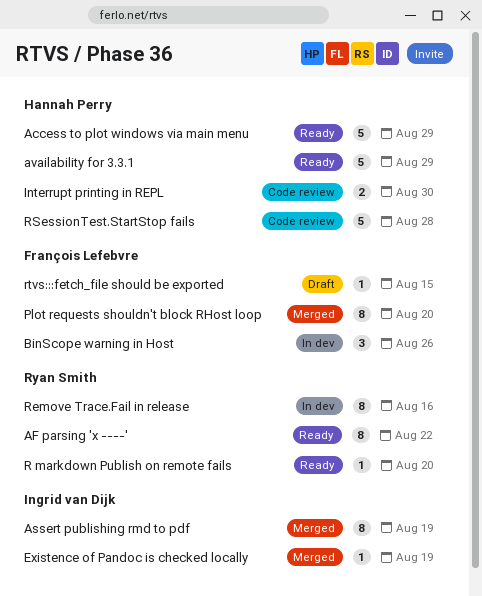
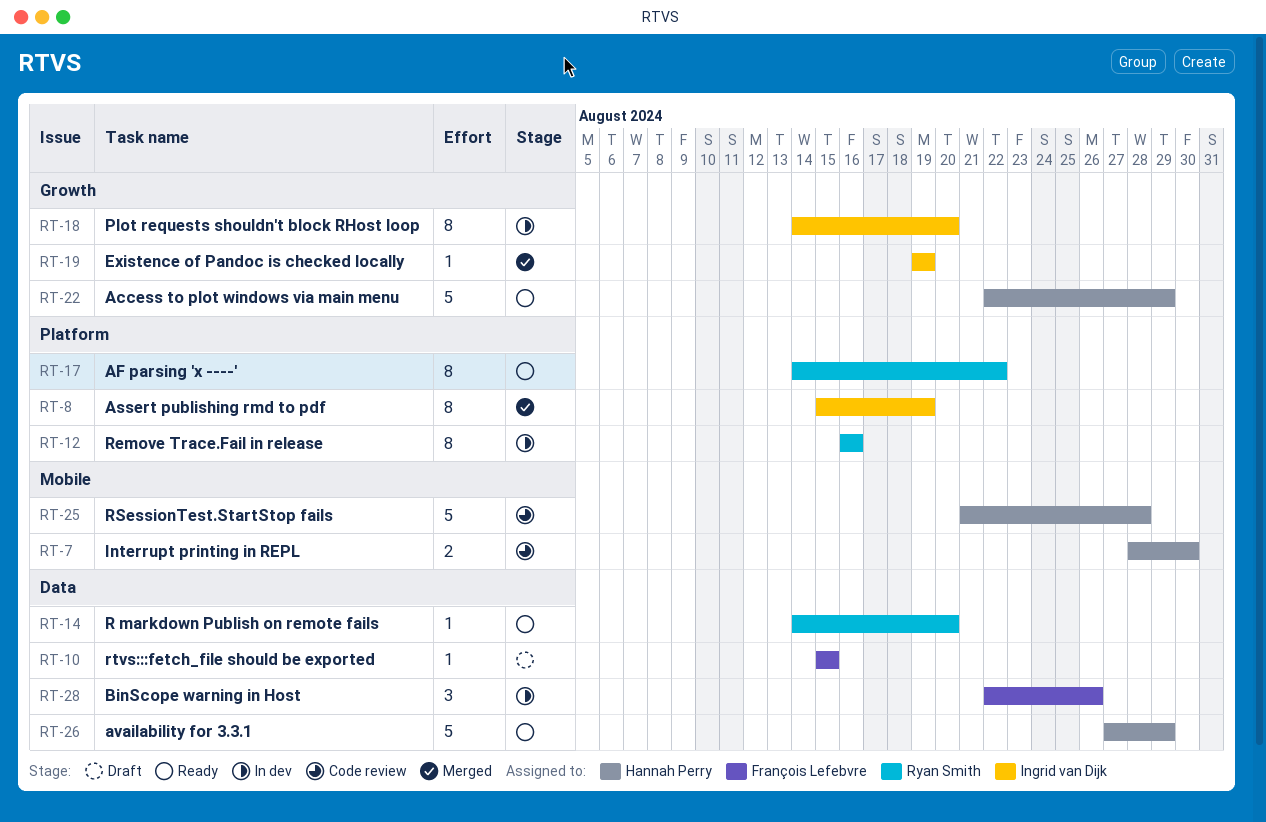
Plot requests shouldn't block RHost loop, status: Merged -> In dev
Plot requests shouldn't block RHost loop, owner: François Lefebvre -> Ingrid van Dijk

